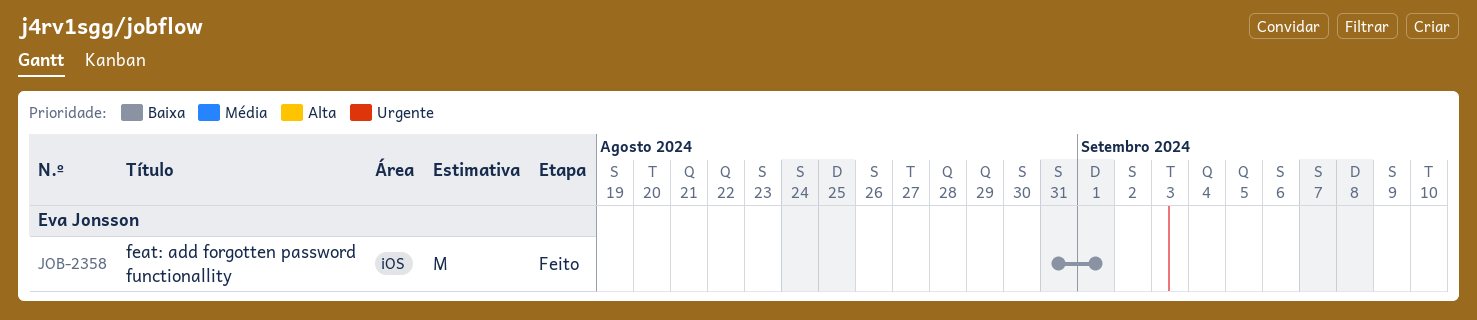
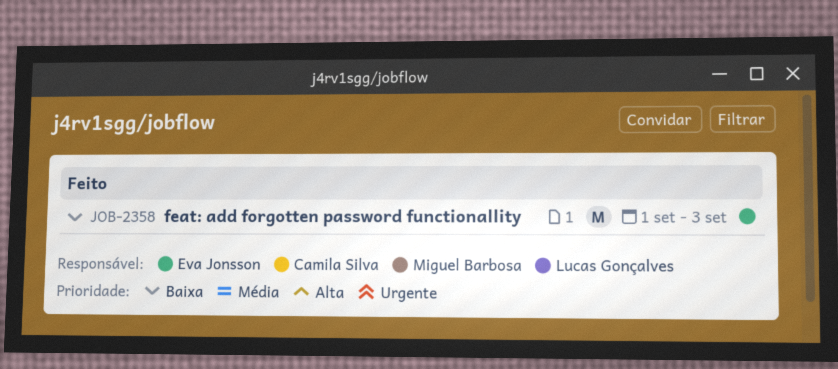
JOB-2358, start: Aug 31 -> Sep 1
JOB-2358, due: Sep 1 -> Sep 3

